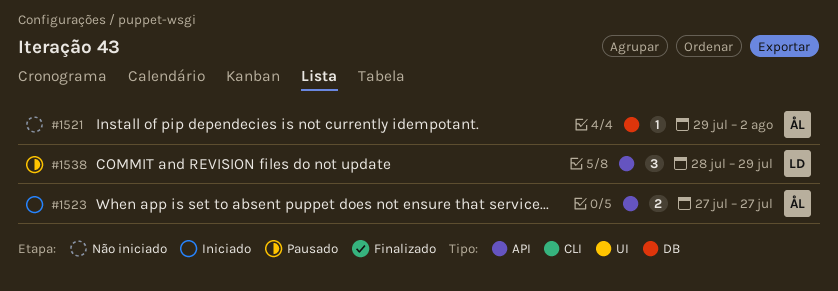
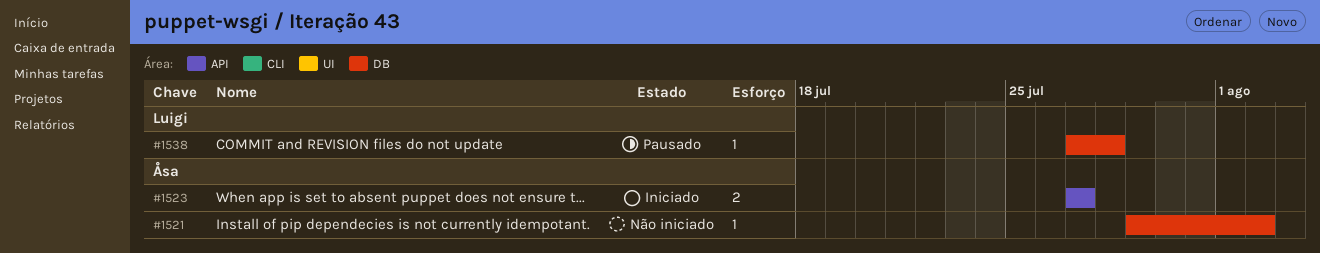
#1538, label: API -> DB
#1538, estimate: 3 -> 1
#1538, start: Jul 28 -> Jul 27
#1538, due: Jul 29 -> Jul 28

